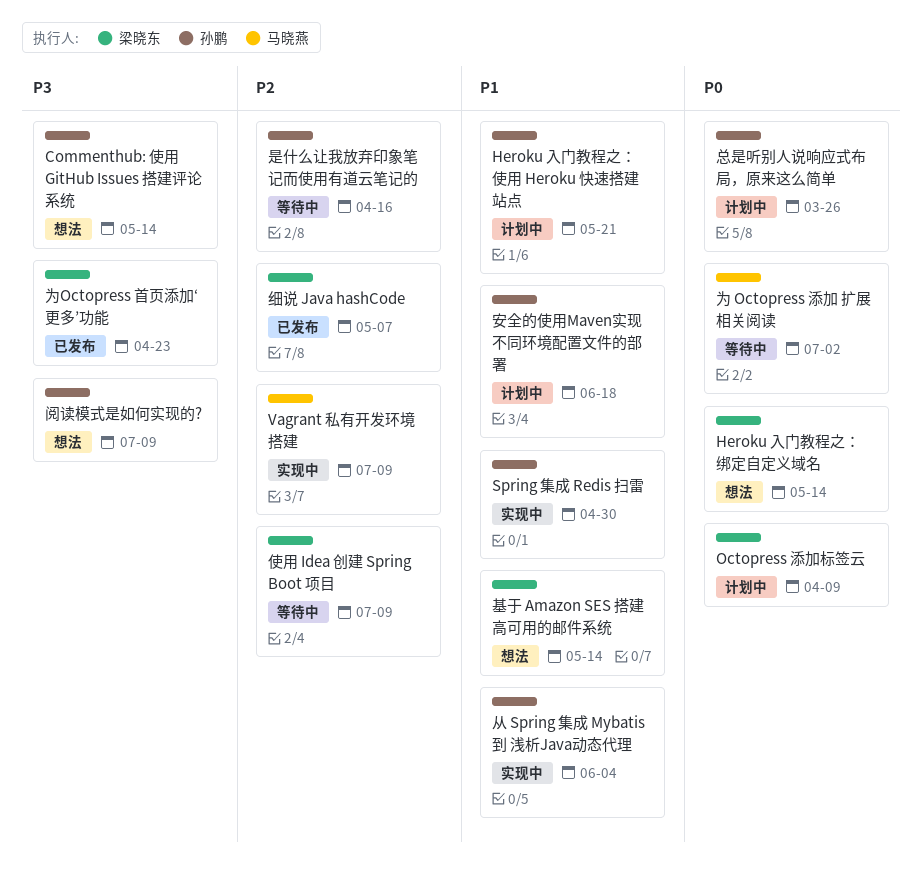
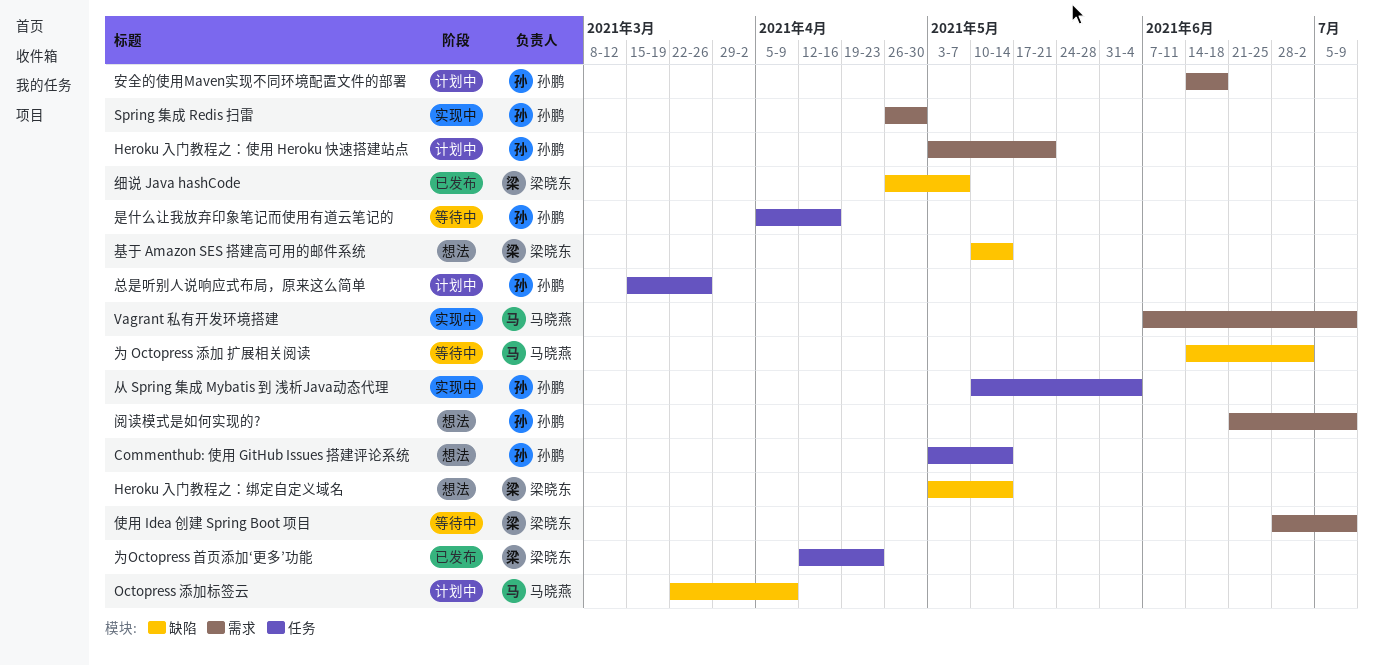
Octopress 添加标签云, owner: 梁晓东 -> 马晓燕

